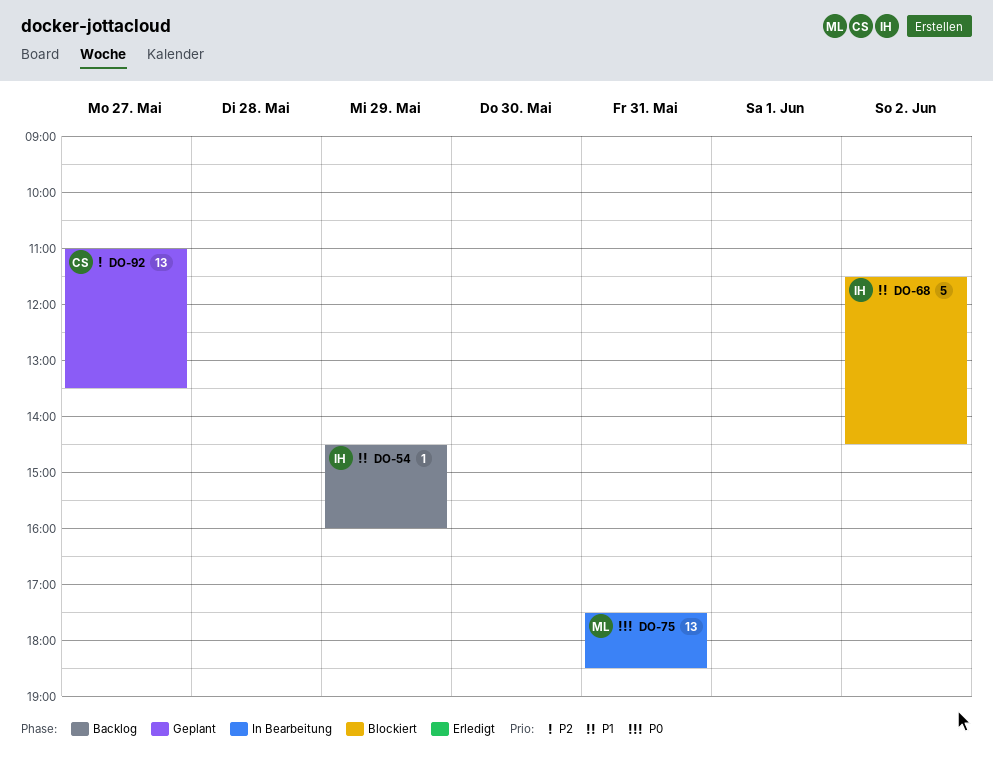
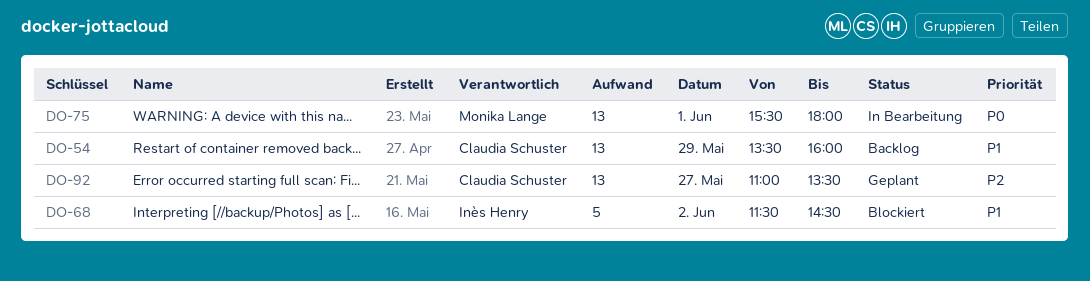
DO-54, owner: Inès Henry -> Claudia Schuster
DO-54, estimate: 1 -> 13
DO-54, begins: 14:30 -> 13:30
DO-75, day: May 31 -> Jun 1
DO-75, begins: 17:30 -> 15:30
DO-75, ends: 18:30 -> 18:00

